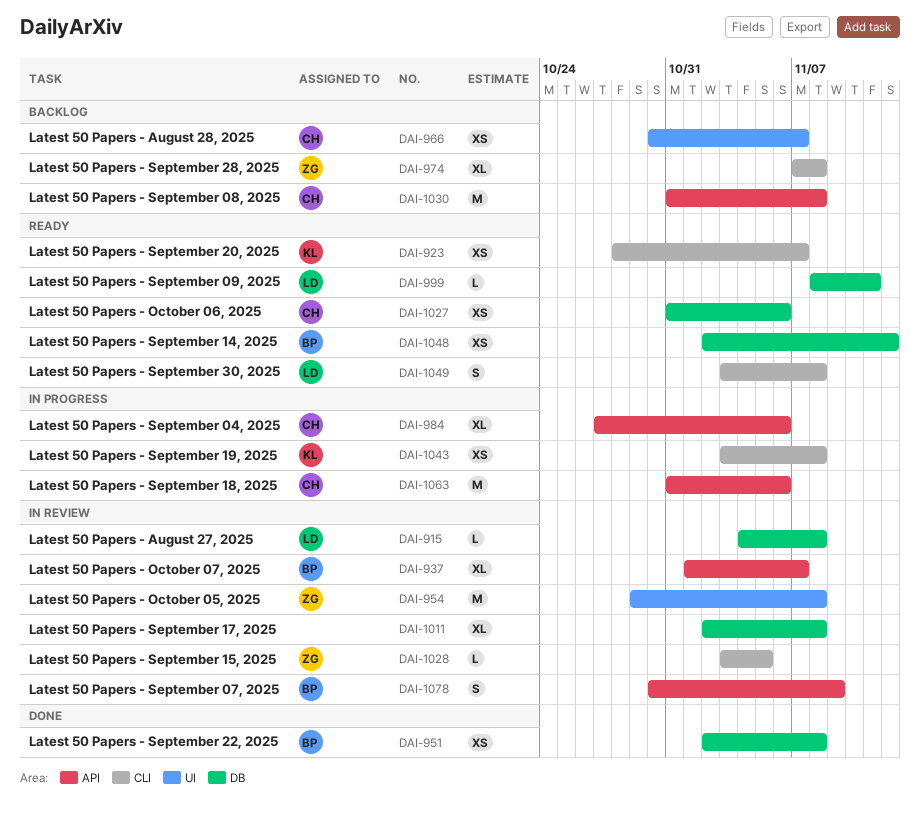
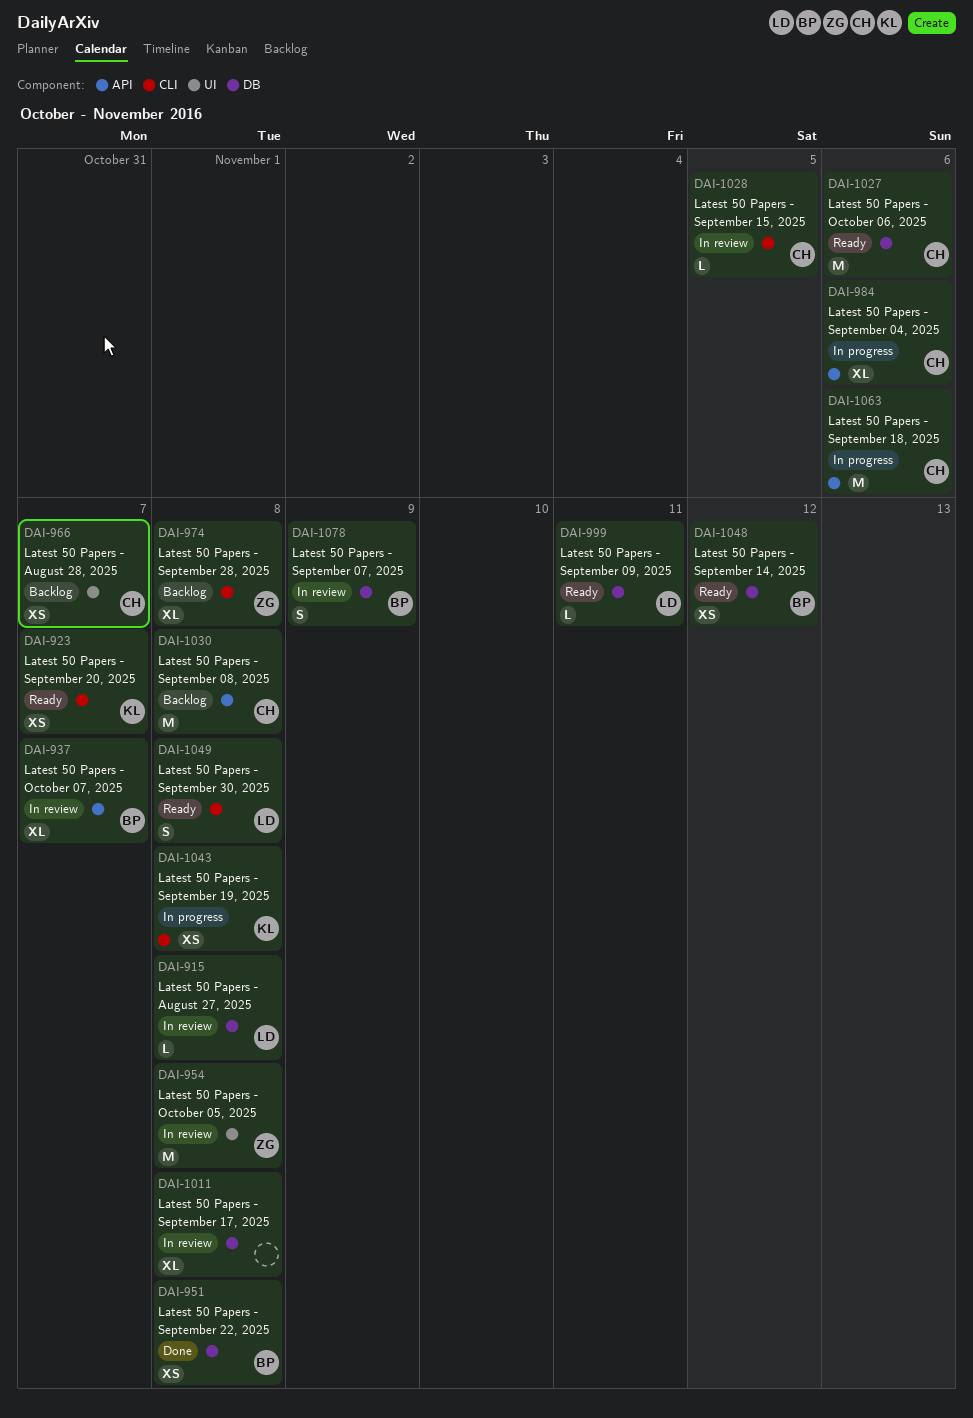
DAI-1027, estimate: XS -> M
DAI-1028, owner: ZG -> CH
DAI-1078, label: API -> DB

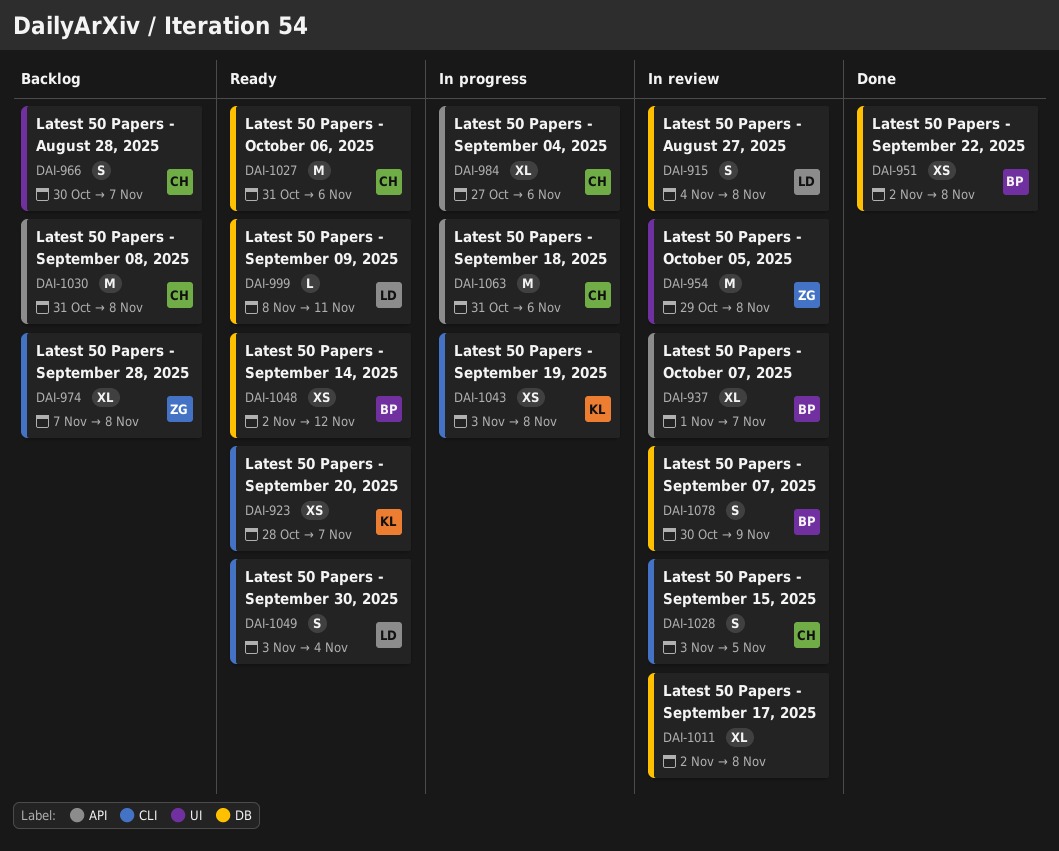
DAI-915, estimate: L -> S
DAI-966, estimate: XS -> S
DAI-1028, estimate: L -> S
DAI-1049, due: Nov 8 -> Nov 4

